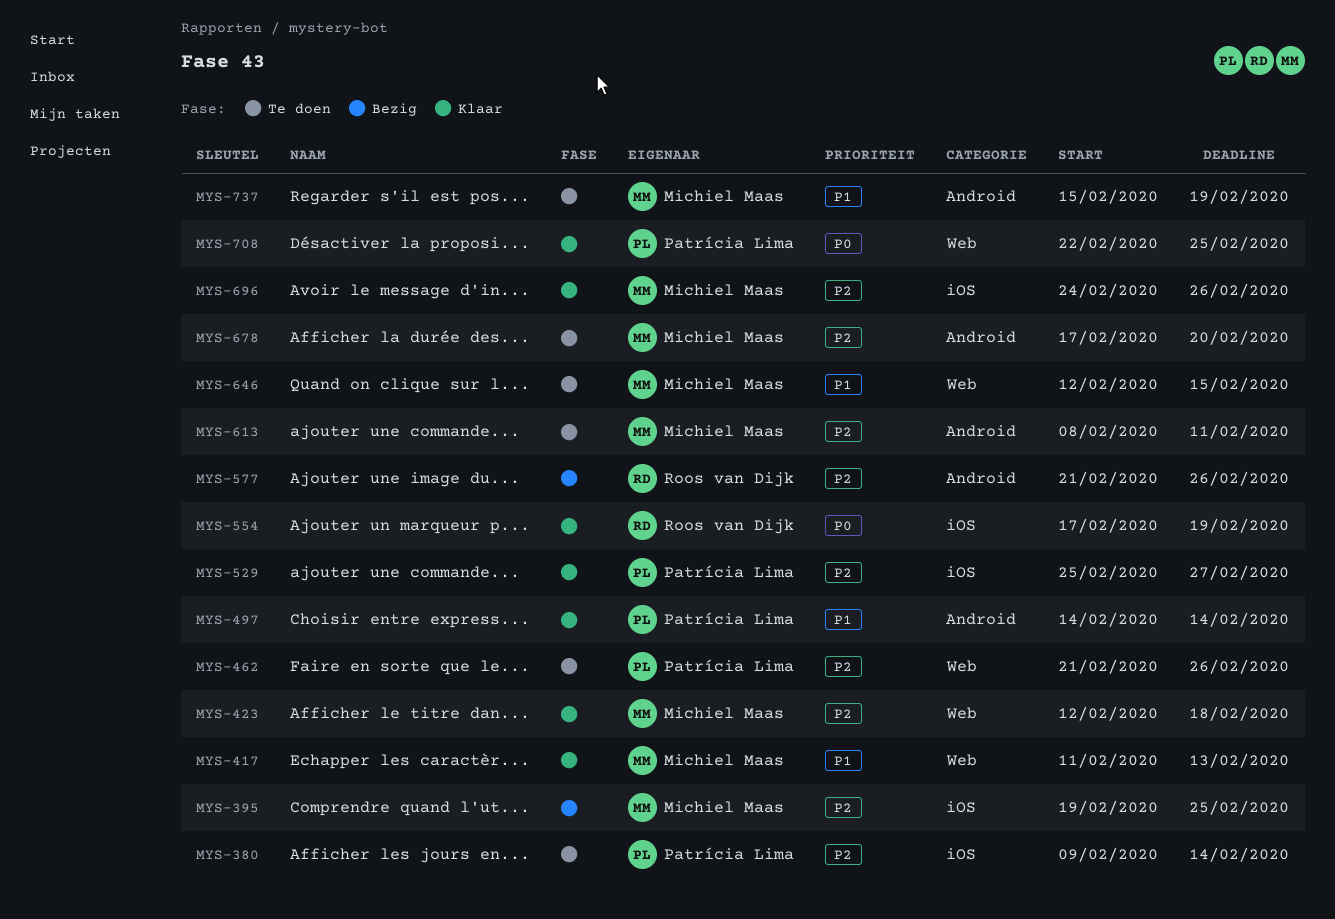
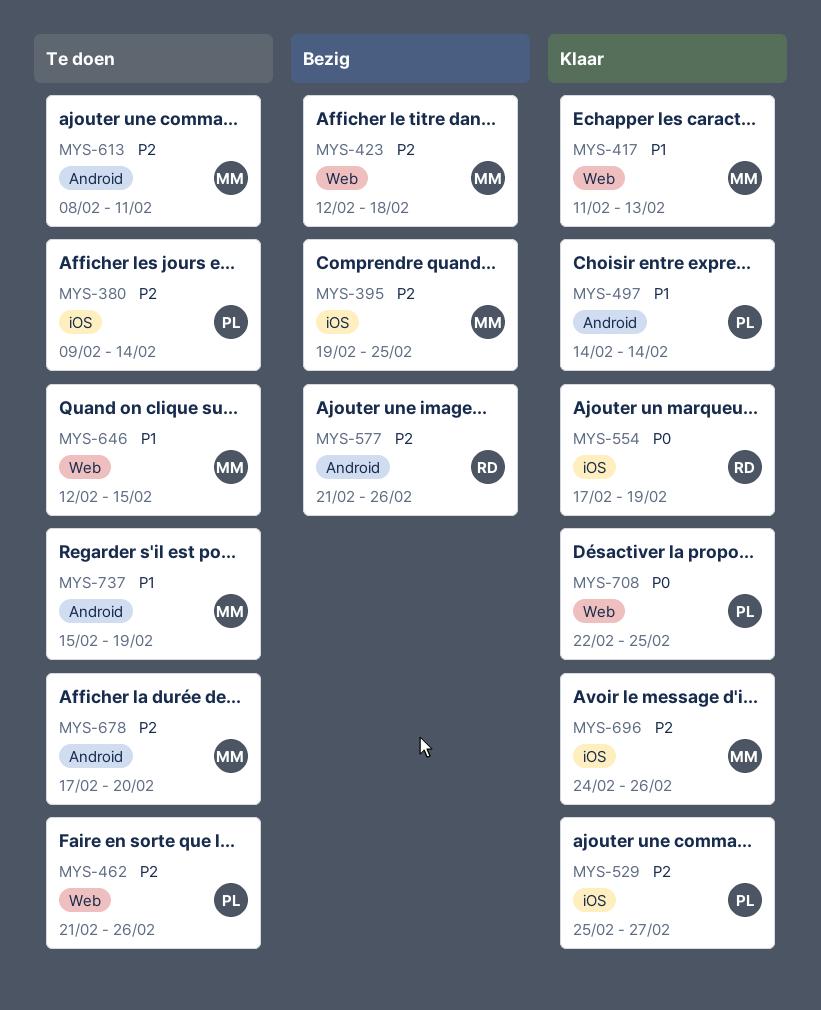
MYS-423, status: Klaar -> Bezig

